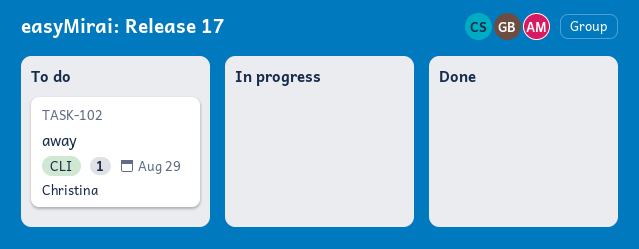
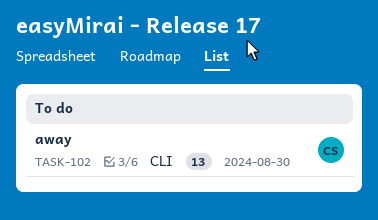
TASK-102, estimate: 1 -> 13
TASK-102, due: Aug 29 -> Aug 30

